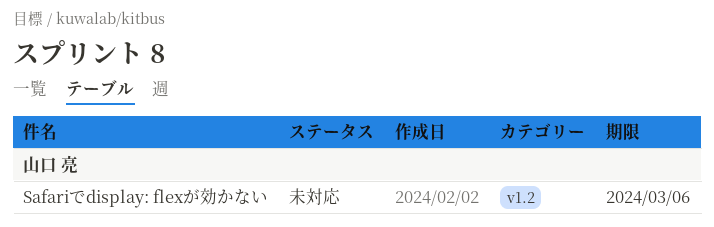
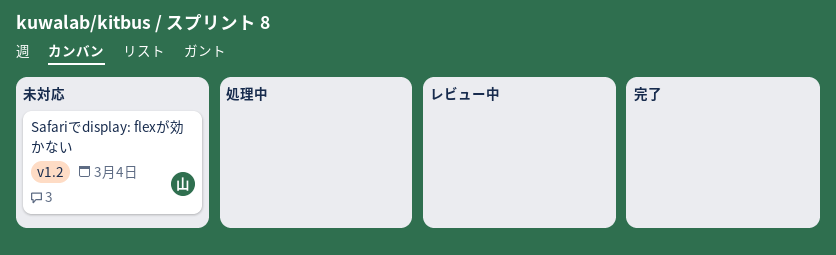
Safariでdisplay: flexが効かない, due: Mar 6 -> Mar 4

